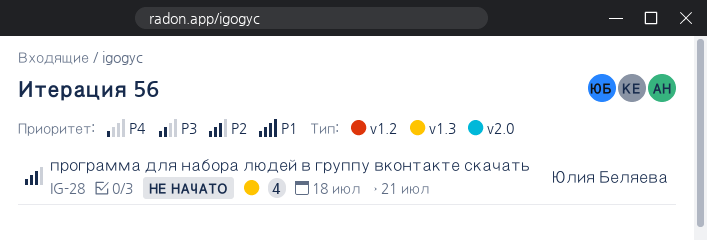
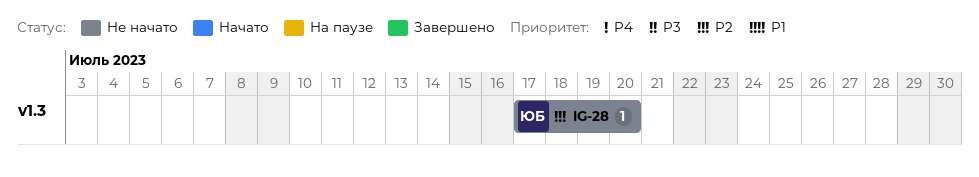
IG-28, estimate: 4 -> 1
IG-28, start: Jul 18 -> Jul 17
IG-28, due: Jul 21 -> Jul 20

